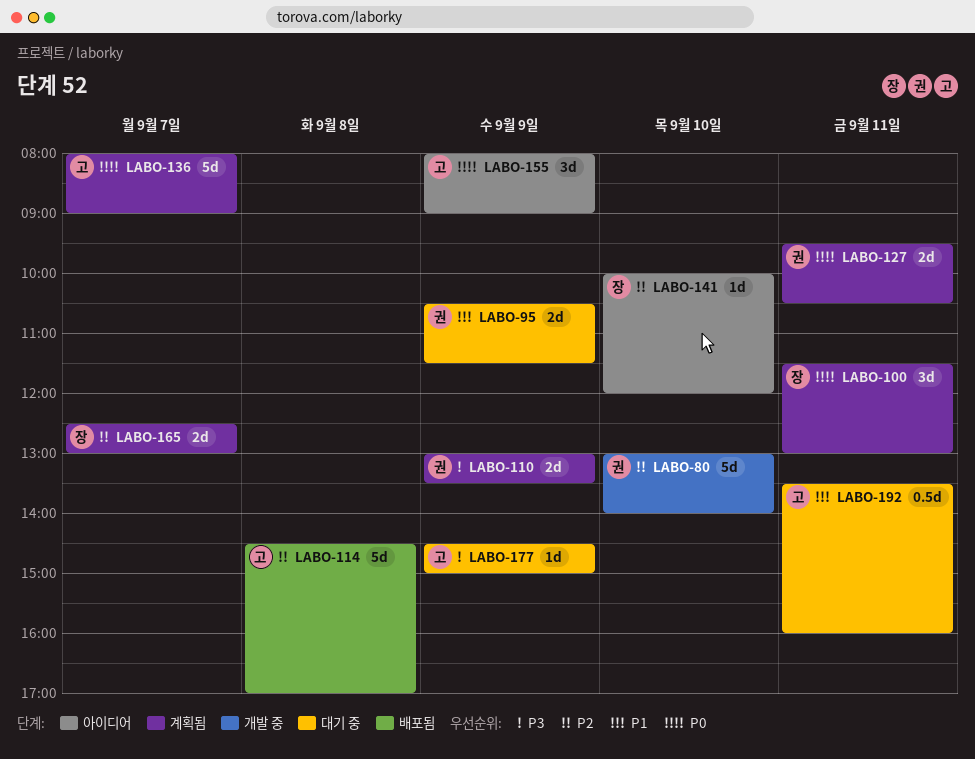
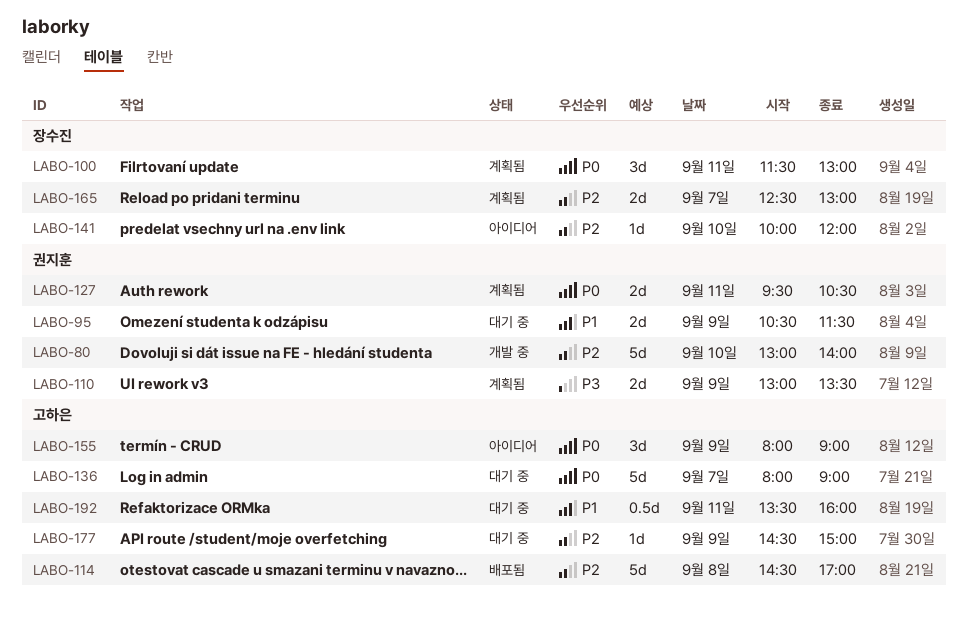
LABO-136, status: 계획됨 -> 대기 중
LABO-177, priority: P3 -> P2

